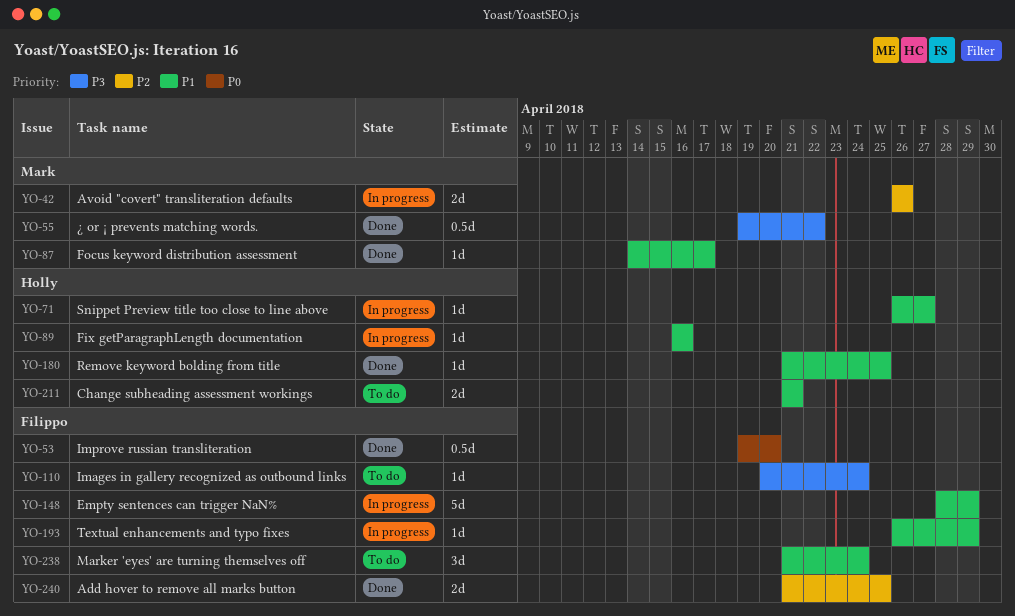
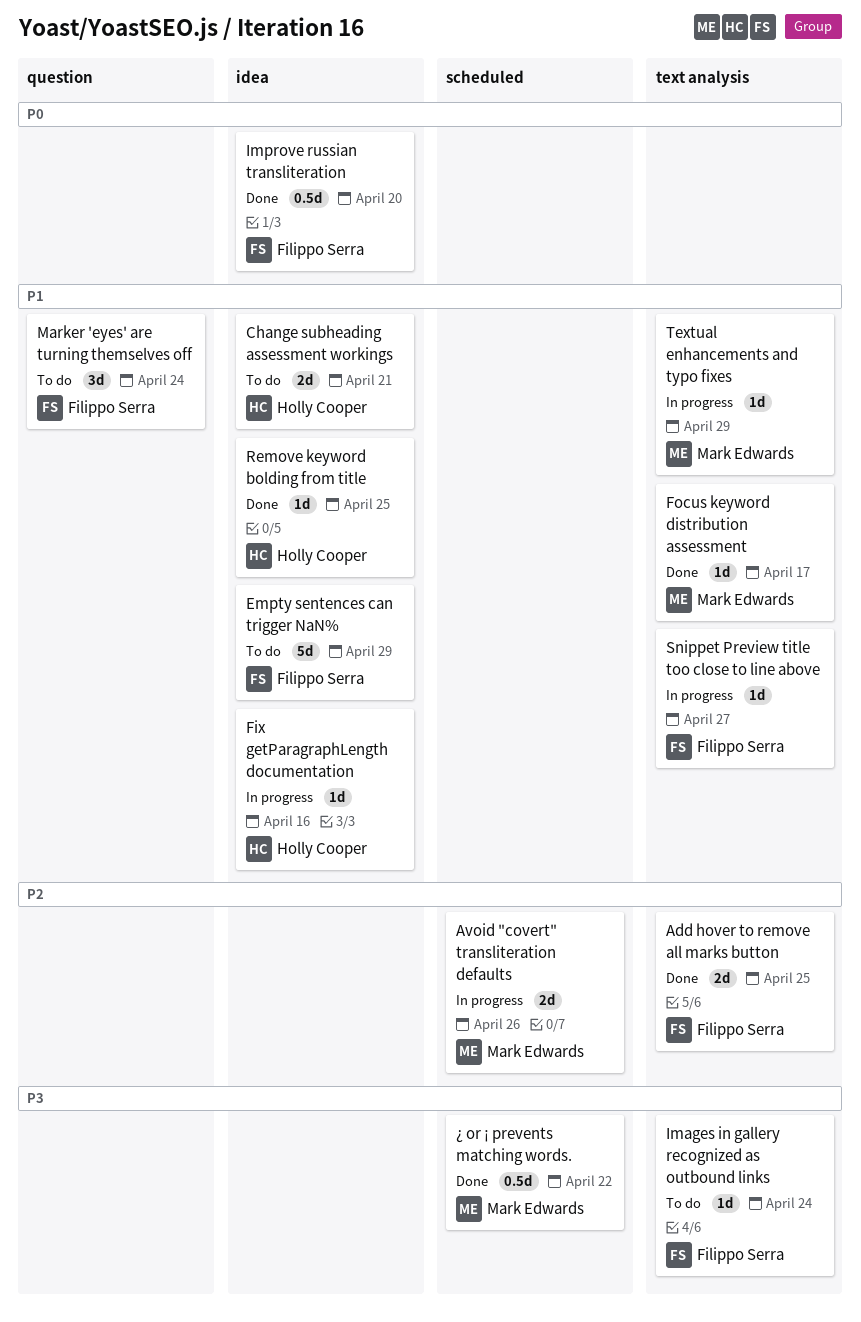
Empty sentences can trigger NaN%, status: In progress -> To do
Snippet Preview title too close to line above, owner: Holly Cooper -> Filippo Serra
Textual enhancements and typo fixes, owner: Filippo Serra -> Mark Edwards

